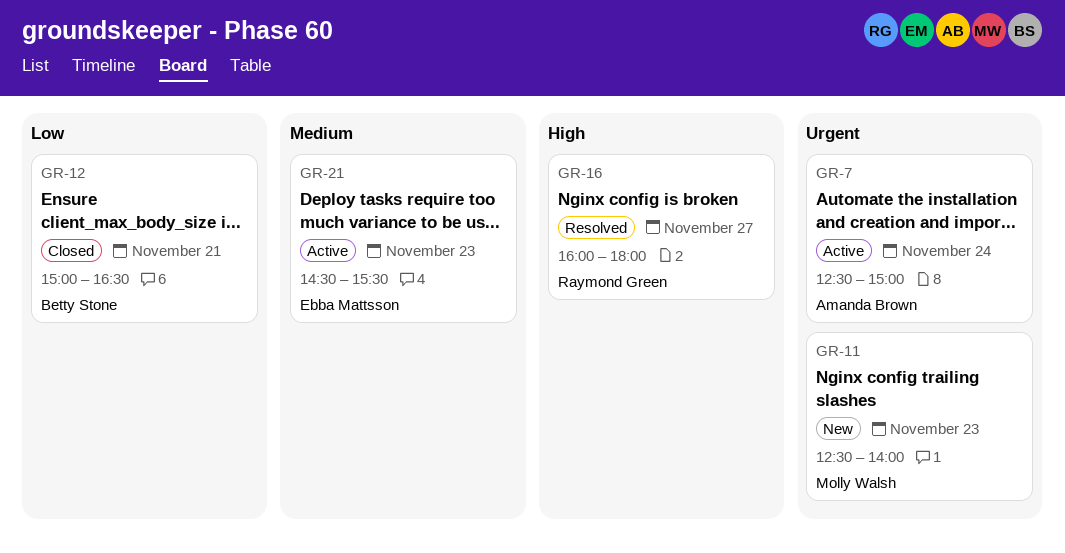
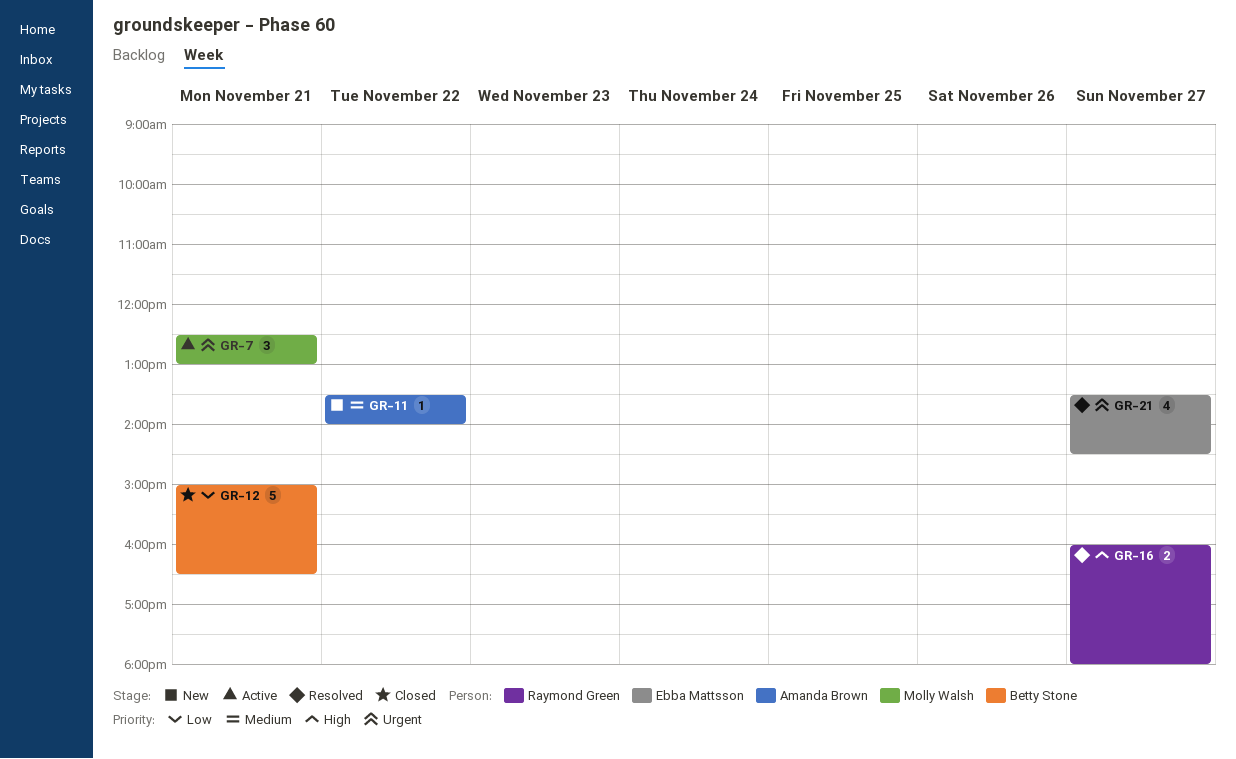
GR-7, owner: Amanda Brown -> Molly Walsh
GR-7, day: Nov 24 -> Nov 21
GR-7, ends: 15:00 -> 13:00
GR-11, owner: Molly Walsh -> Amanda Brown
GR-11, priority: Urgent -> Medium
GR-11, day: Nov 23 -> Nov 22
GR-11, begins: 12:30 -> 13:30
GR-21, status: Active -> Resolved
GR-21, priority: Medium -> Urgent
GR-21, day: Nov 23 -> Nov 27
GR-21, begins: 14:30 -> 13:30
GR-21, ends: 15:30 -> 14:30

